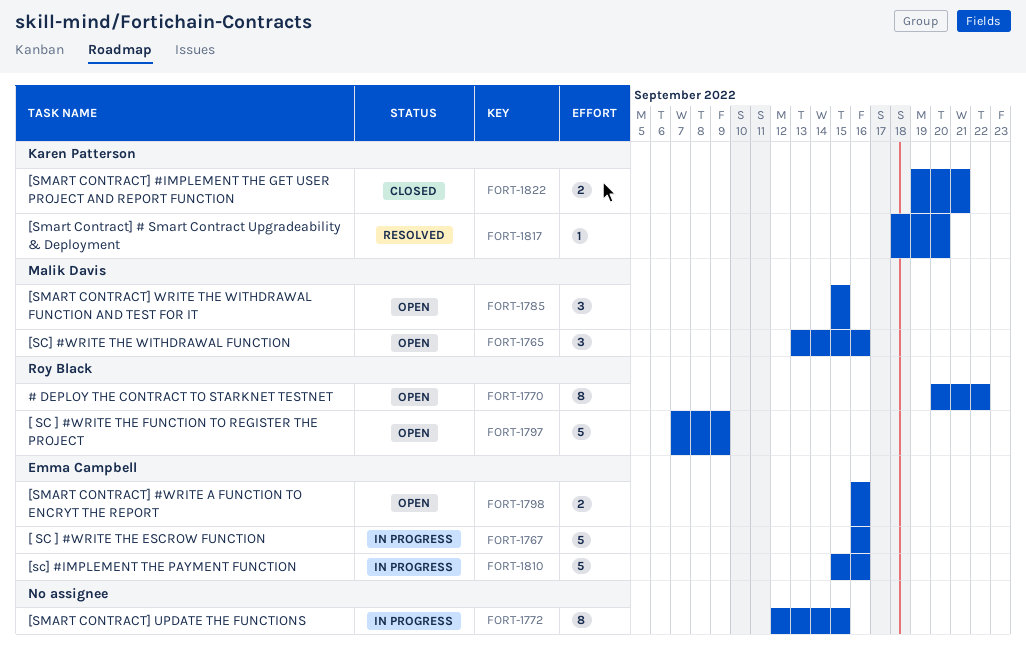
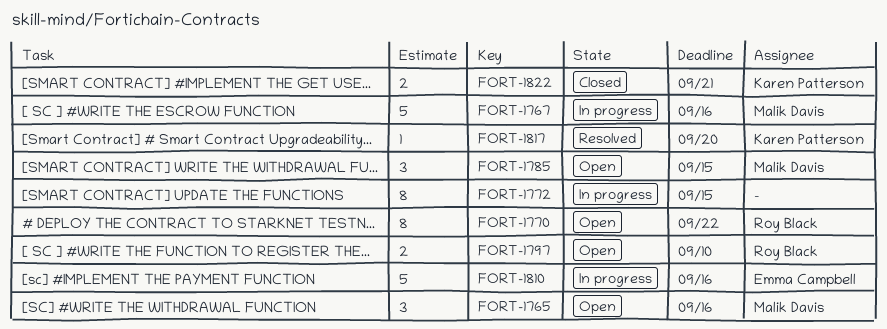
FORT-1767, owner: Emma Campbell -> Malik Davis
FORT-1797, estimate: 5 -> 2
FORT-1797, due: Sep 9 -> Sep 10
FORT-1798: present -> none

